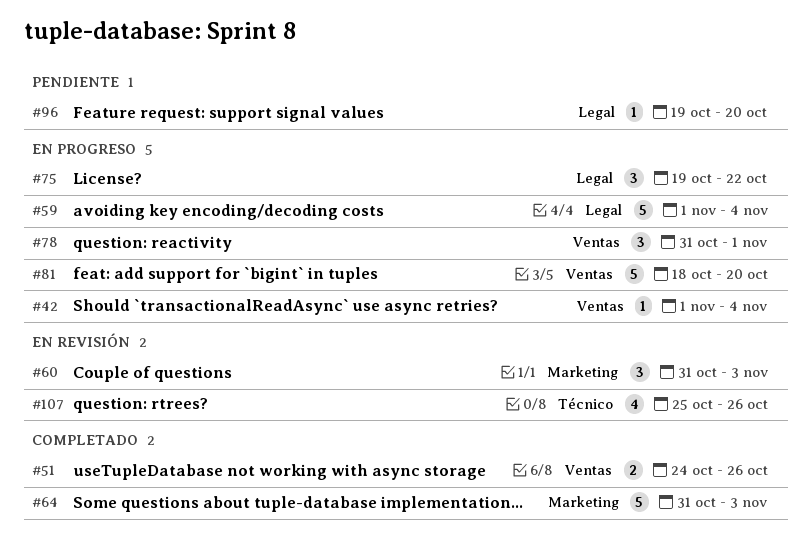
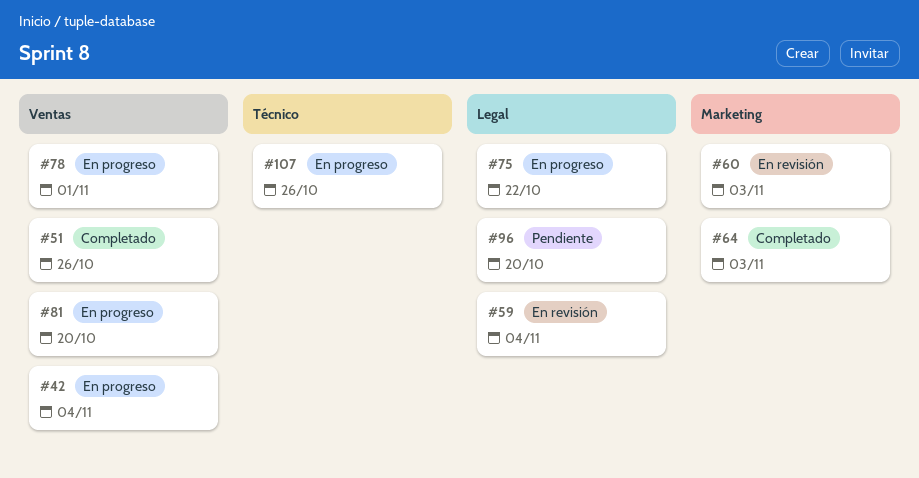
#59, status: En progreso -> En revisión
#107, status: En revisión -> En progreso

